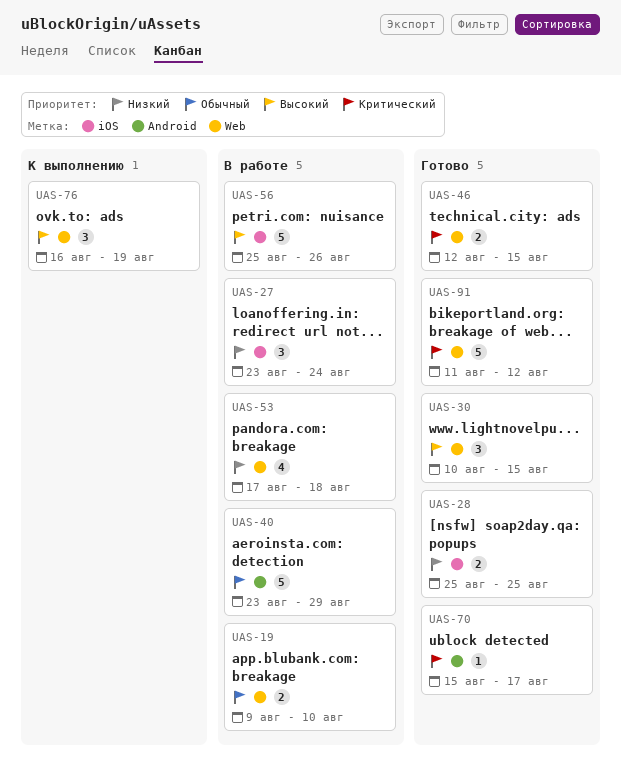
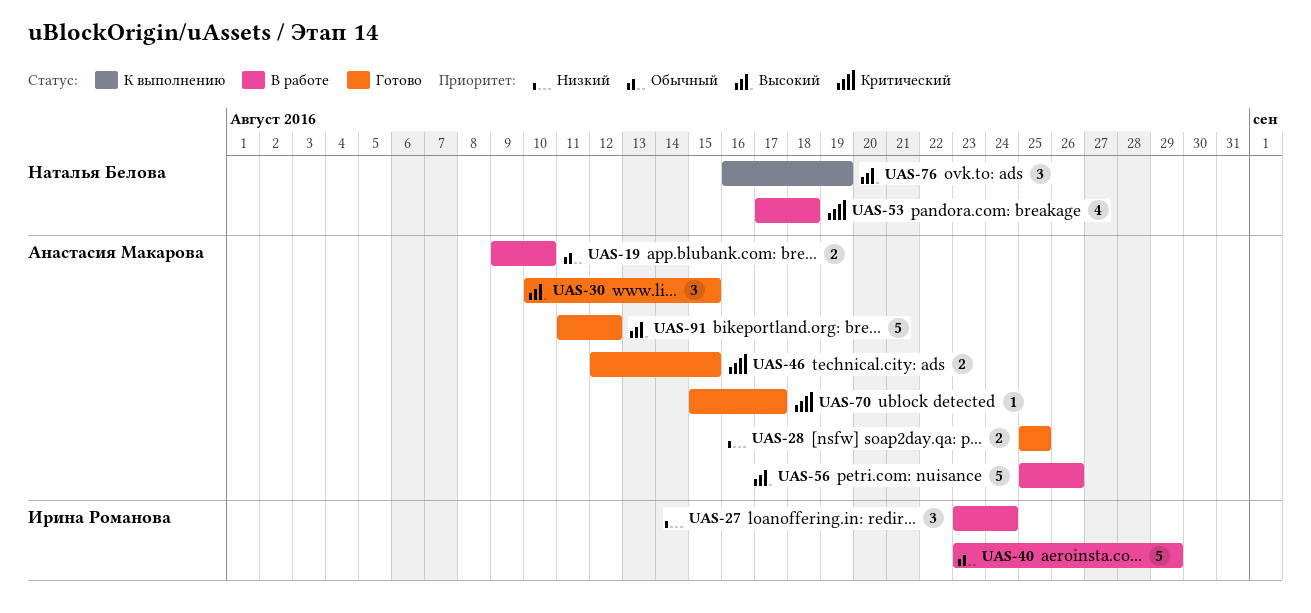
UAS-53, priority: Низкий -> Критический
UAS-91, priority: Критический -> Высокий

